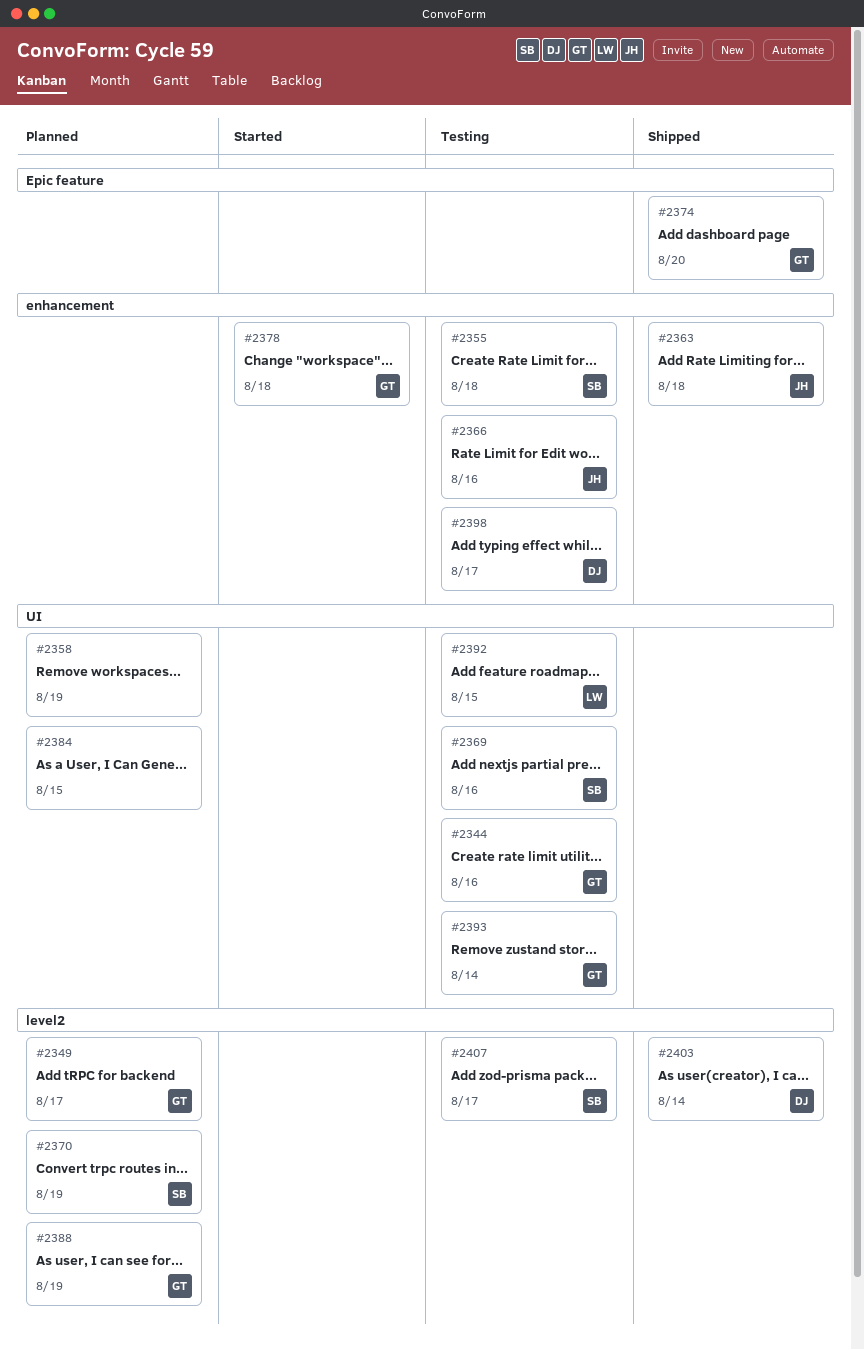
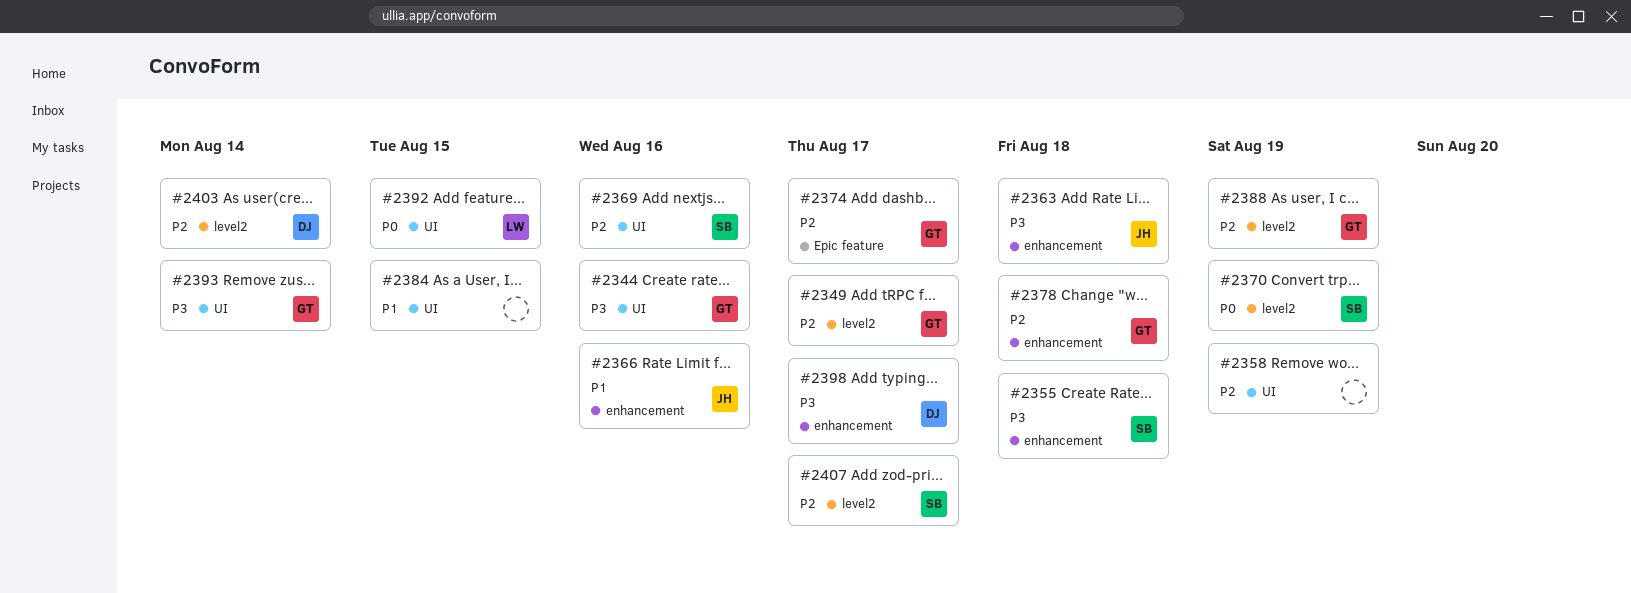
#2374, due: Aug 20 -> Aug 17

